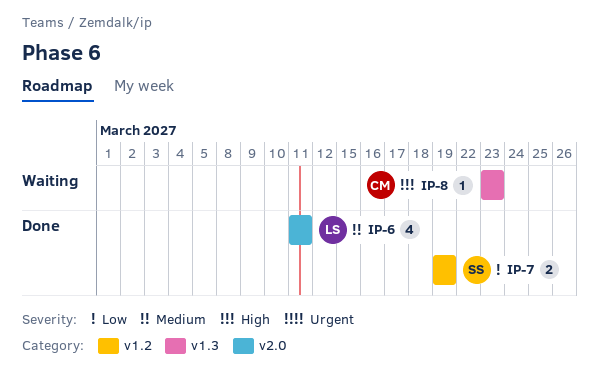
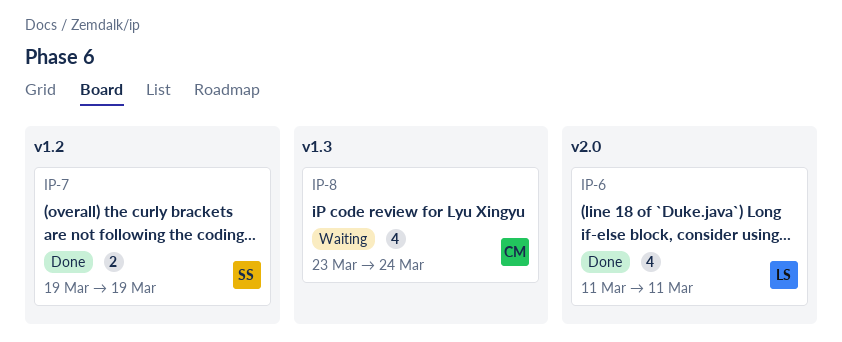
IP-8, estimate: 1 -> 4
IP-8, due: Mar 23 -> Mar 24

